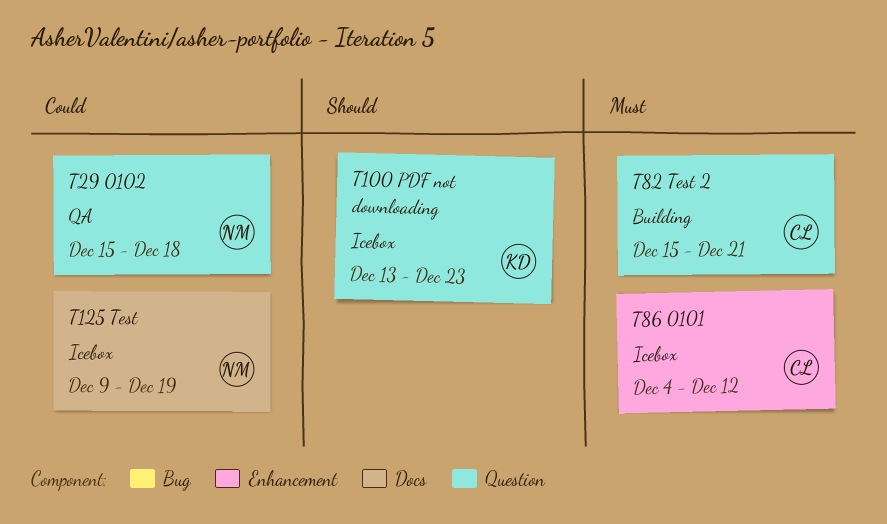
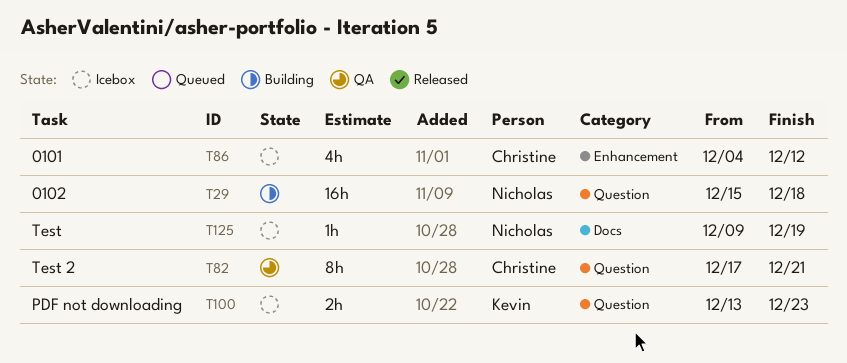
T29, status: QA -> Building
T82, status: Building -> QA
T82, start: Dec 15 -> Dec 17

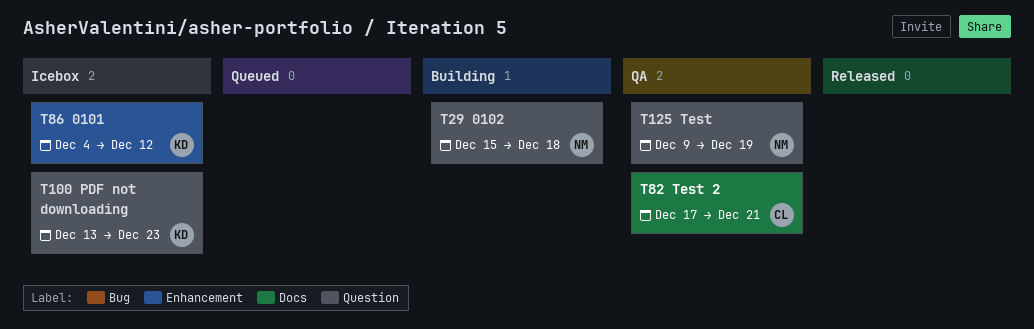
T82, label: Question -> Docs
T86, owner: Christine -> Kevin
T125, status: Icebox -> QA
T125, label: Docs -> Question

